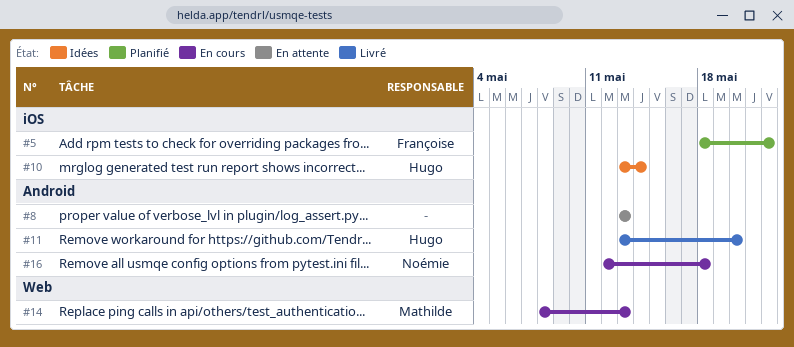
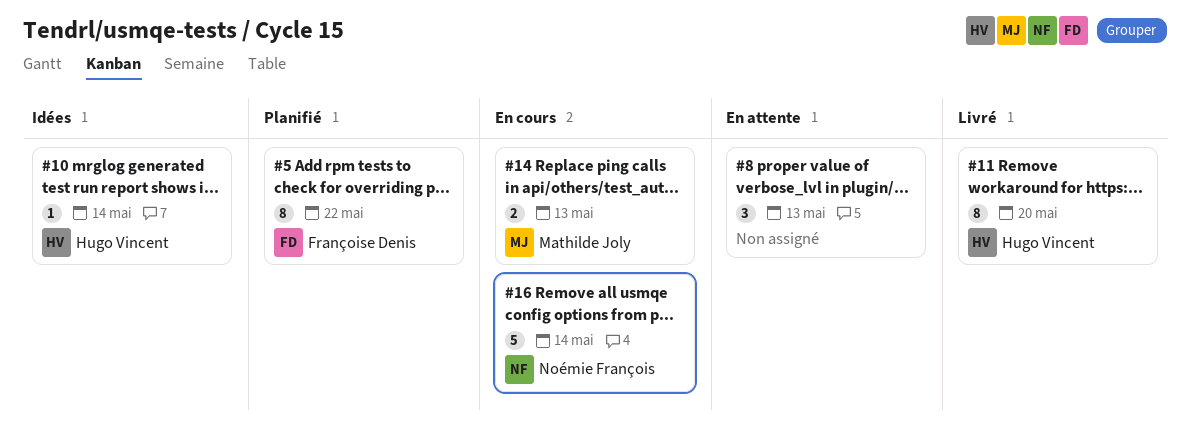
#16, due: May 18 -> May 14

